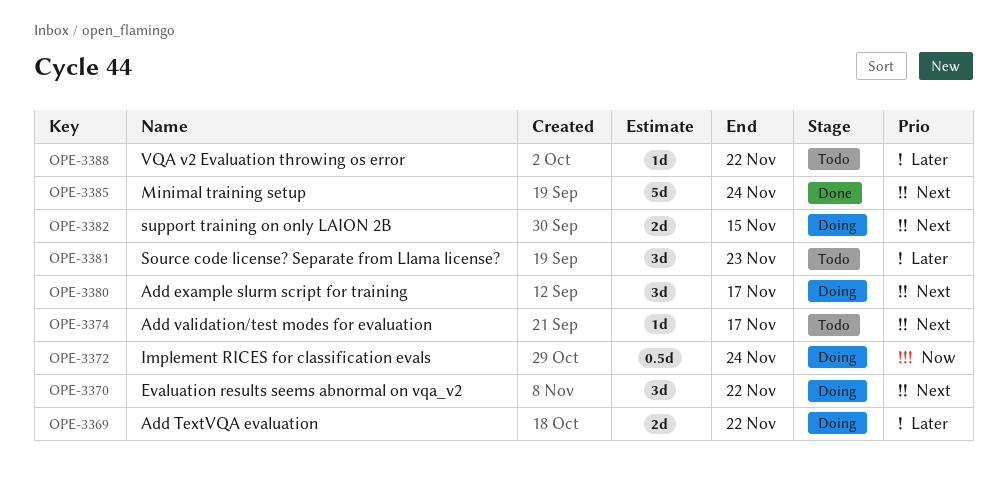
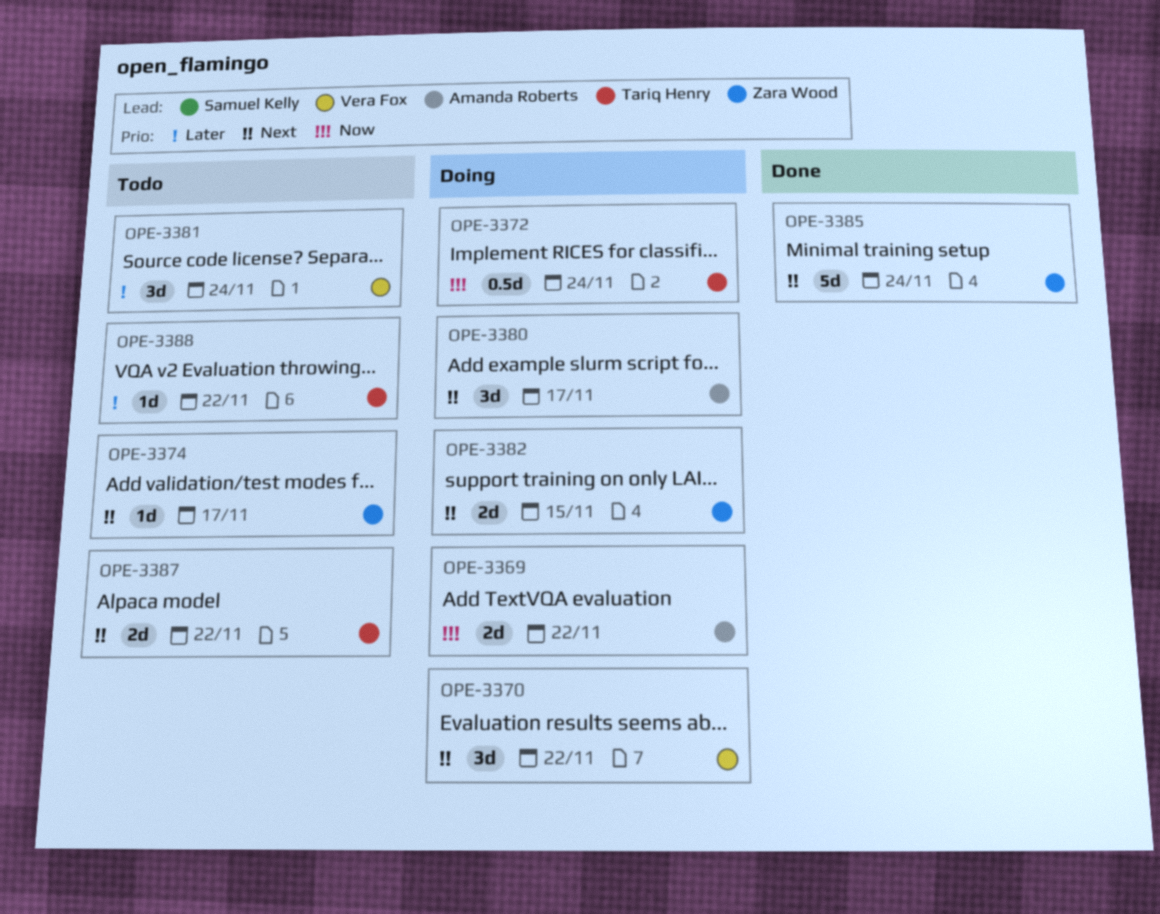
OPE-3369, priority: Later -> Now
OPE-3381, due: Nov 23 -> Nov 24
OPE-3387: none -> present

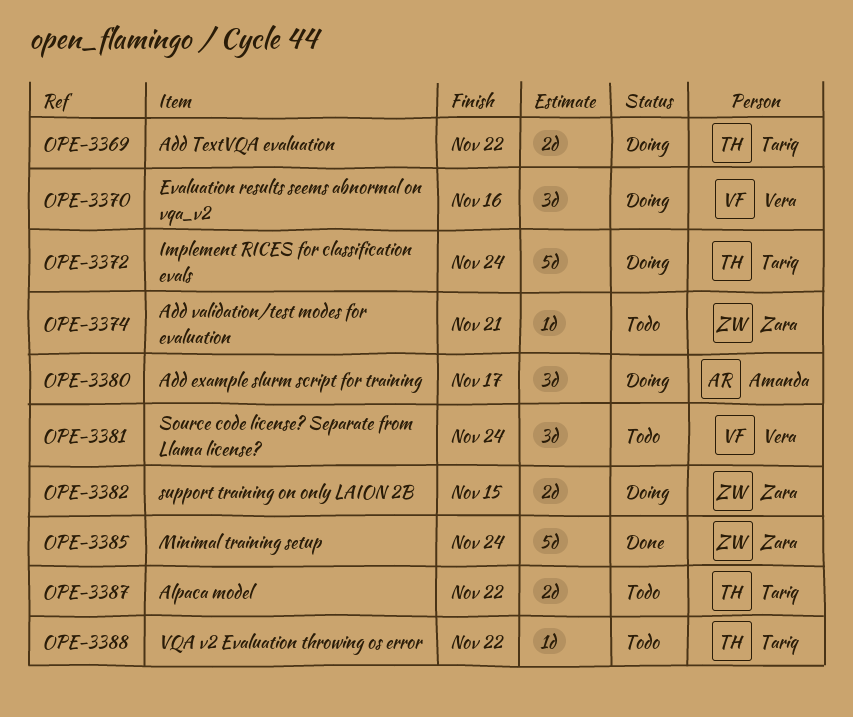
OPE-3369, owner: Amanda Roberts -> Tariq Henry
OPE-3370, due: Nov 22 -> Nov 16
OPE-3372, estimate: 0.5d -> 5d
OPE-3374, due: Nov 17 -> Nov 21

